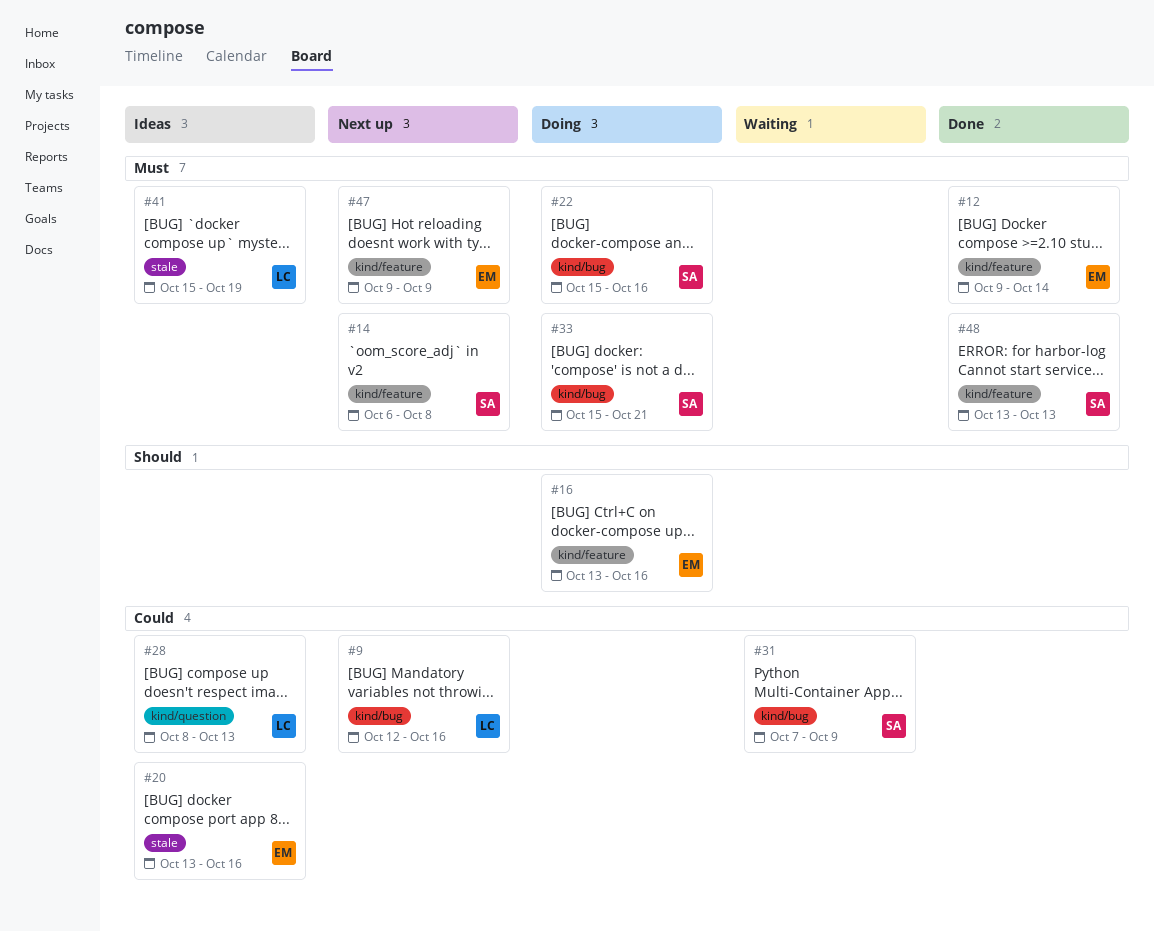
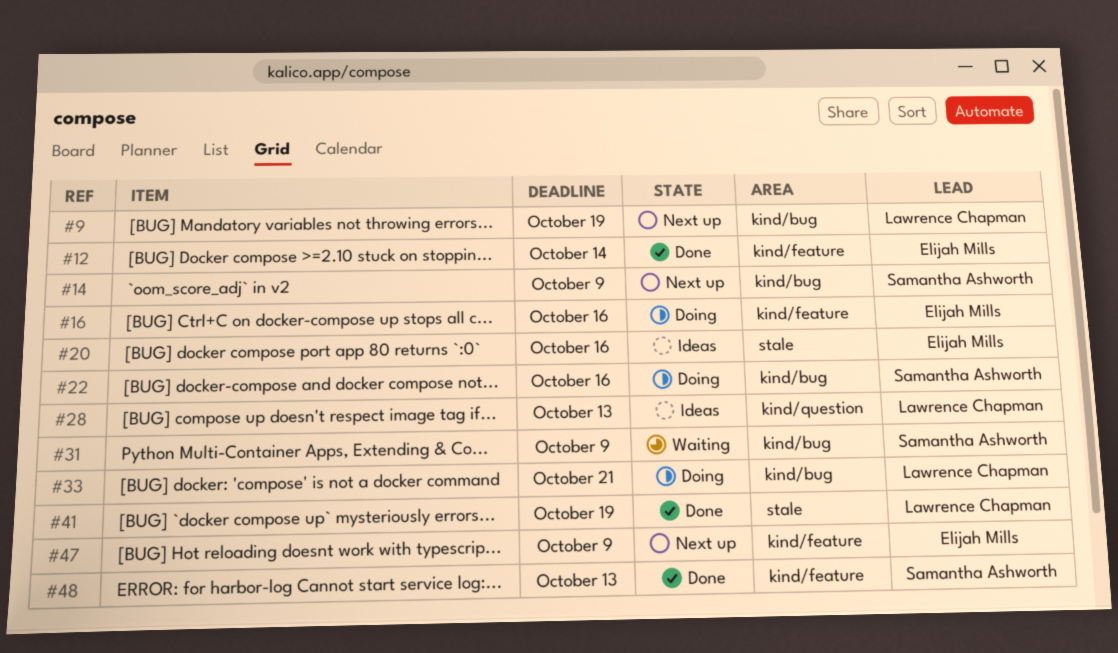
#9, due: Oct 16 -> Oct 19
#14, label: kind/feature -> kind/bug
#14, due: Oct 8 -> Oct 9
#33, owner: Samantha Ashworth -> Lawrence Chapman
#41, status: Ideas -> Done

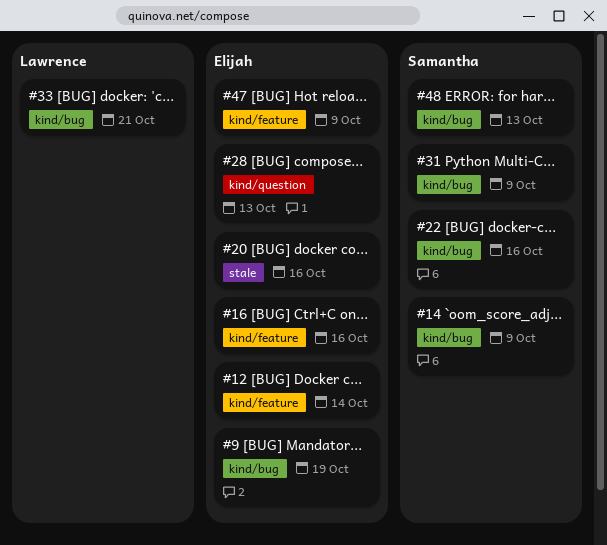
#9, owner: Lawrence Chapman -> Elijah Mills
#28, owner: Lawrence Chapman -> Elijah Mills
#41: present -> none
#48, label: kind/feature -> kind/bug

